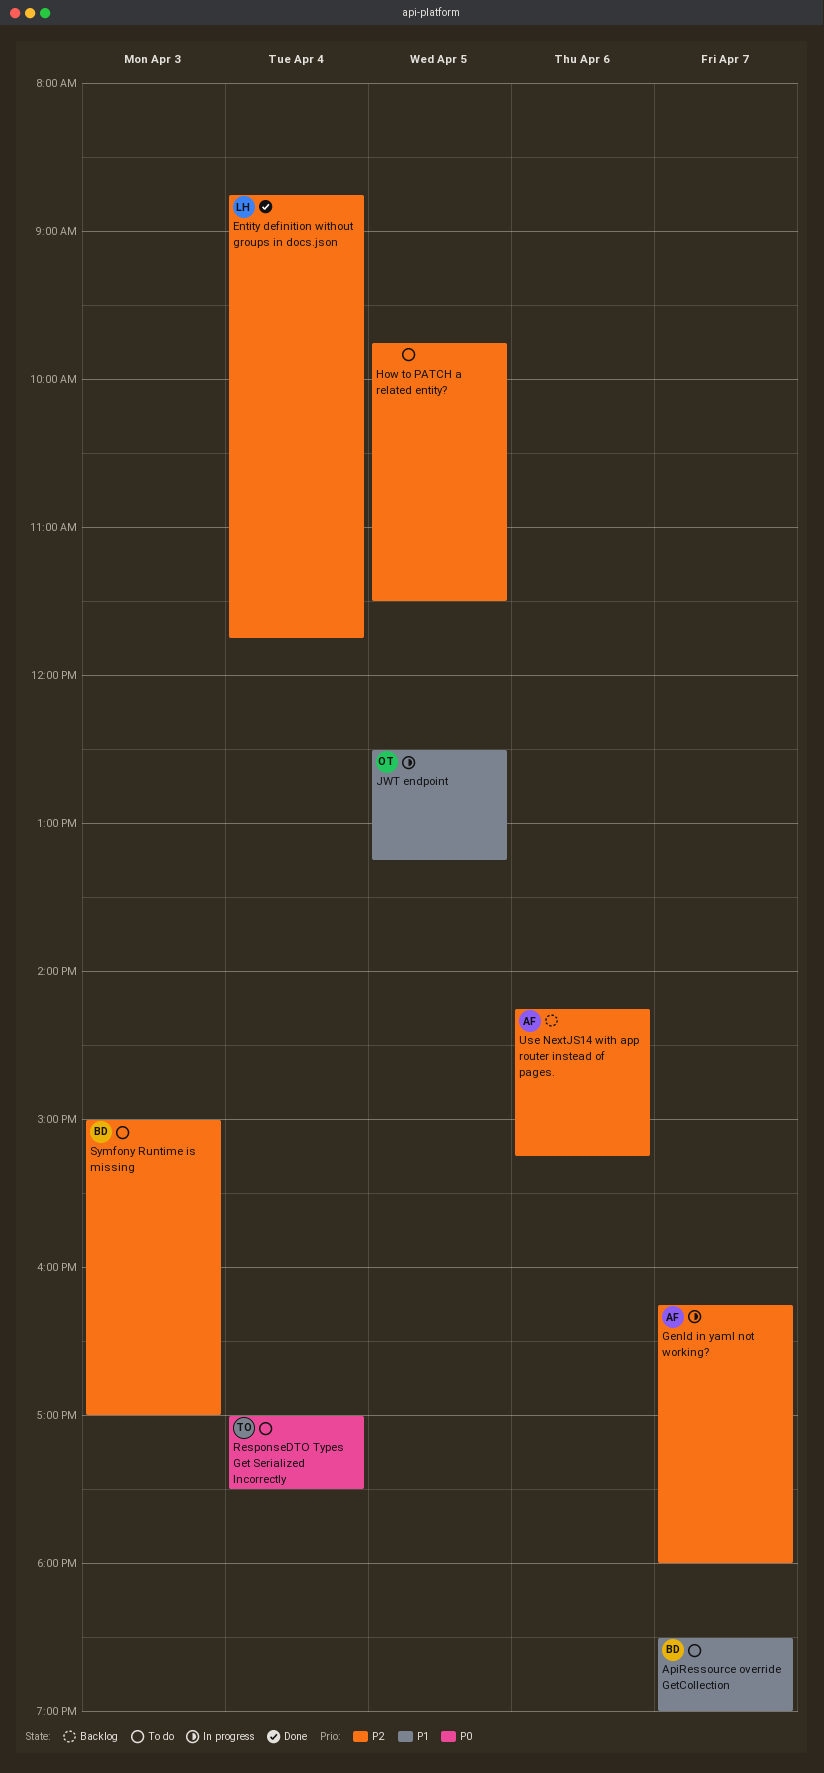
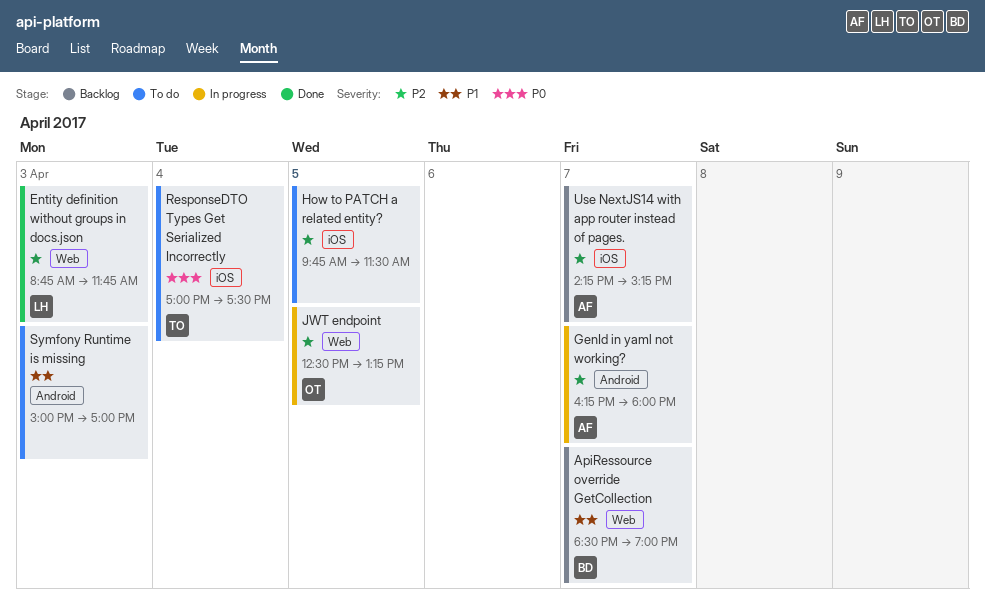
ApiRessource override GetCollection, status: To do -> Backlog
Entity definition without groups in docs.json, day: Apr 4 -> Apr 3
JWT endpoint, priority: P1 -> P2
Symfony Runtime is missing, owner: BD -> none
Symfony Runtime is missing, priority: P2 -> P1
Use NextJS14 with app router instead of pages., day: Apr 6 -> Apr 7

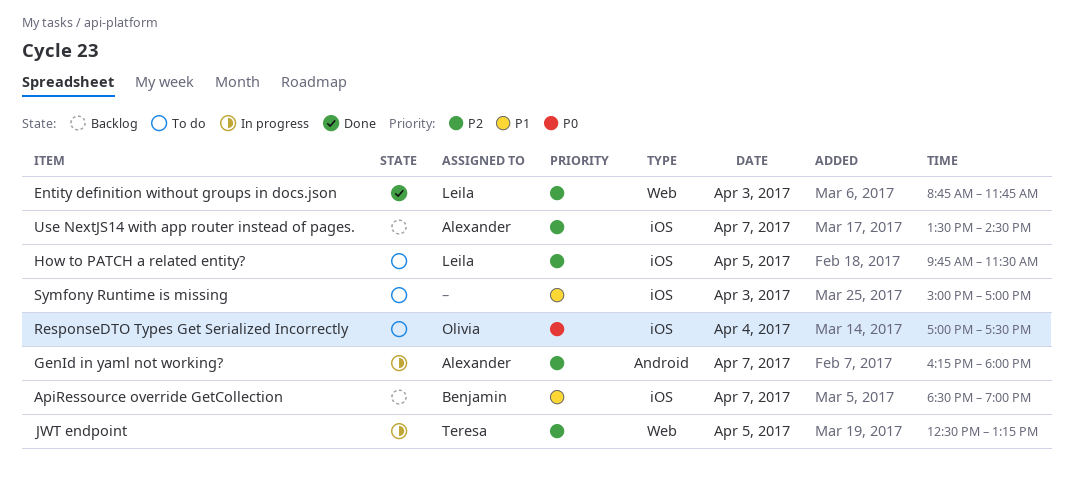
ApiRessource override GetCollection, label: Web -> iOS
How to PATCH a related entity?, owner: none -> Leila
JWT endpoint, owner: Olivia -> Teresa
ResponseDTO Types Get Serialized Incorrectly, owner: Teresa -> Olivia
Symfony Runtime is missing, label: Android -> iOS
Use NextJS14 with app router instead of pages., begins: 14:15 -> 13:30
Use NextJS14 with app router instead of pages., ends: 15:15 -> 14:30

